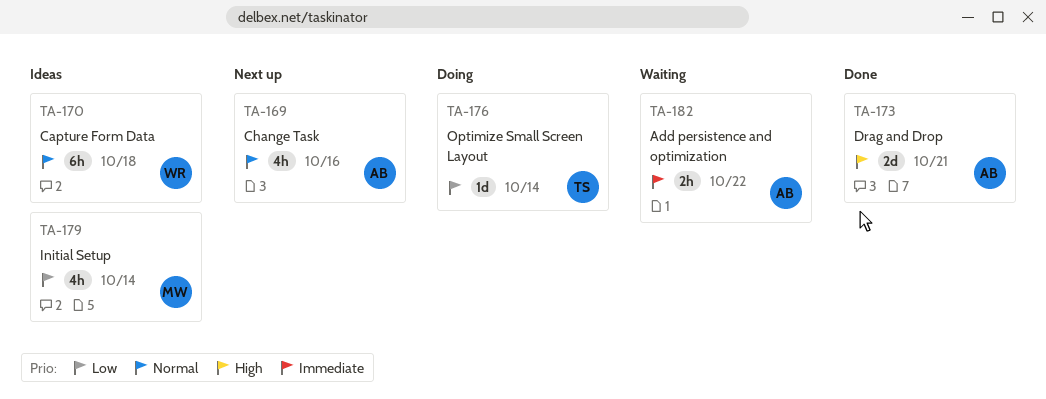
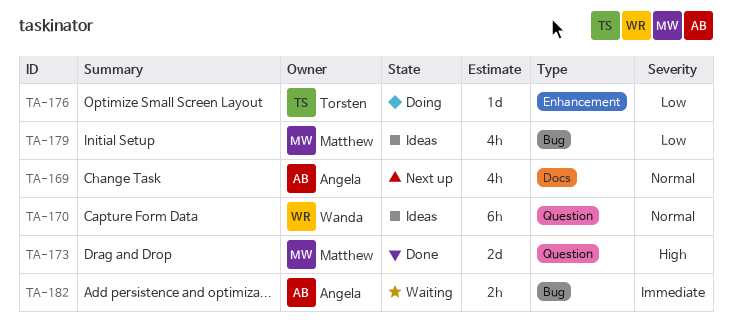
TA-173, owner: Angela -> Matthew

